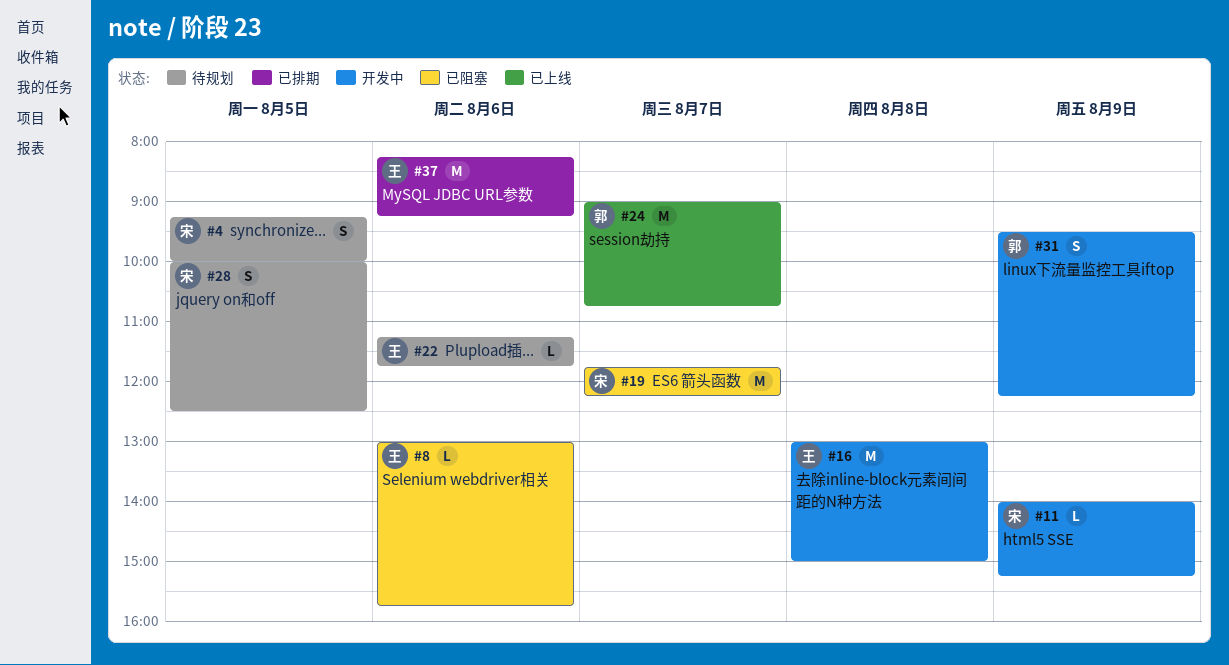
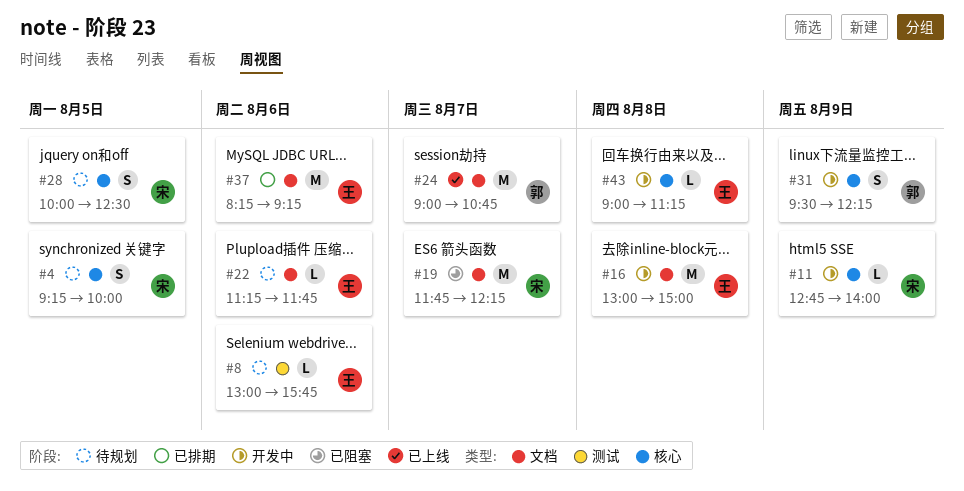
#8, status: 已阻塞 -> 待规划
#11, begins: 14:00 -> 12:45
#11, ends: 15:15 -> 14:00
#43: none -> present

